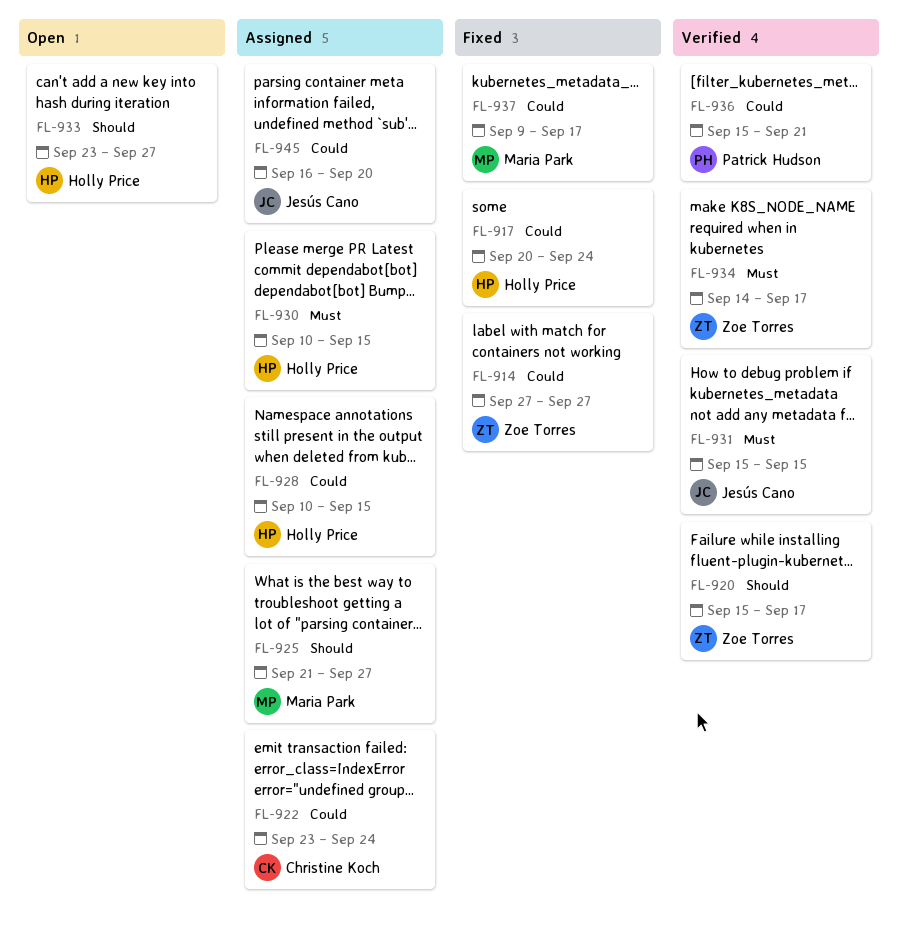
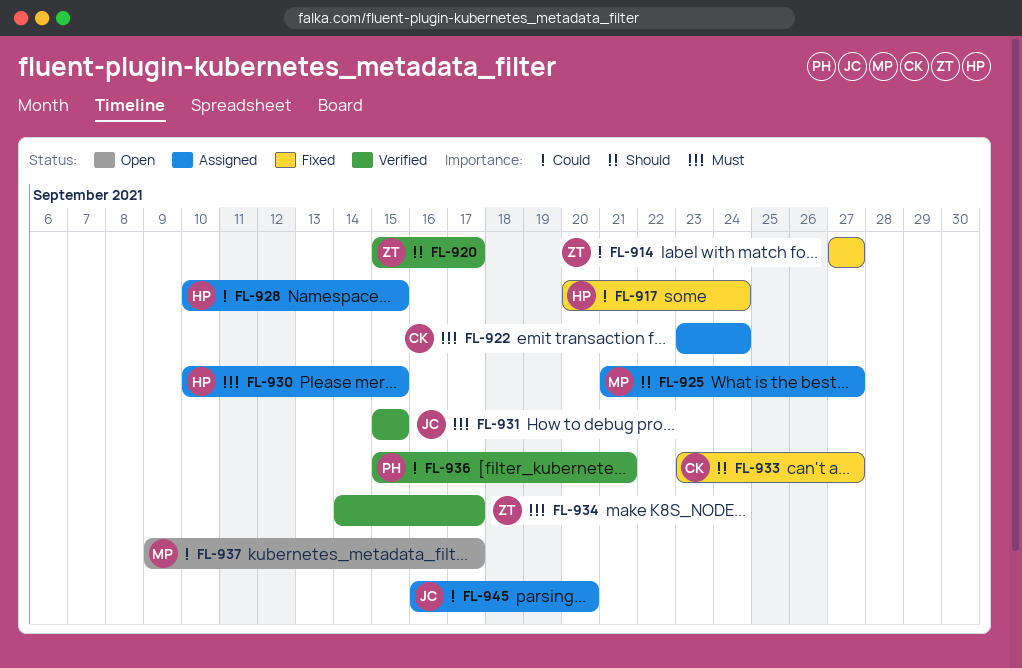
FL-922, priority: Could -> Must
FL-933, status: Open -> Fixed
FL-933, owner: Holly Price -> Christine Koch
FL-937, status: Fixed -> Open

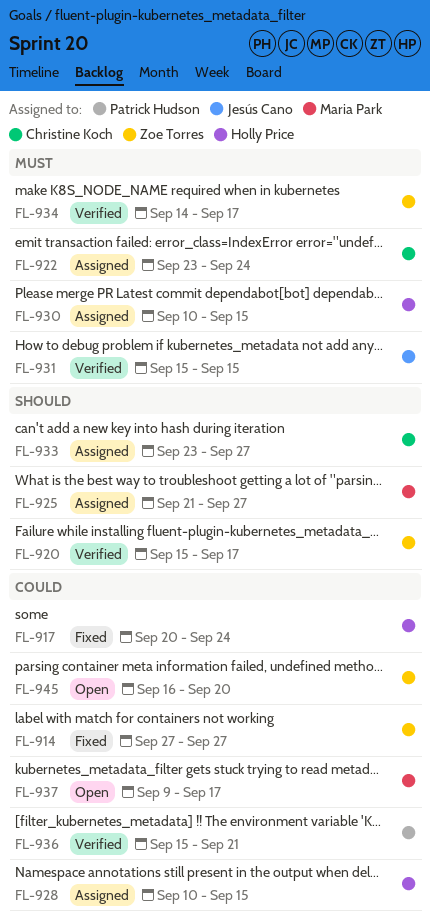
FL-933, status: Fixed -> Assigned
FL-945, status: Assigned -> Open
FL-945, owner: Jesús Cano -> Zoe Torres

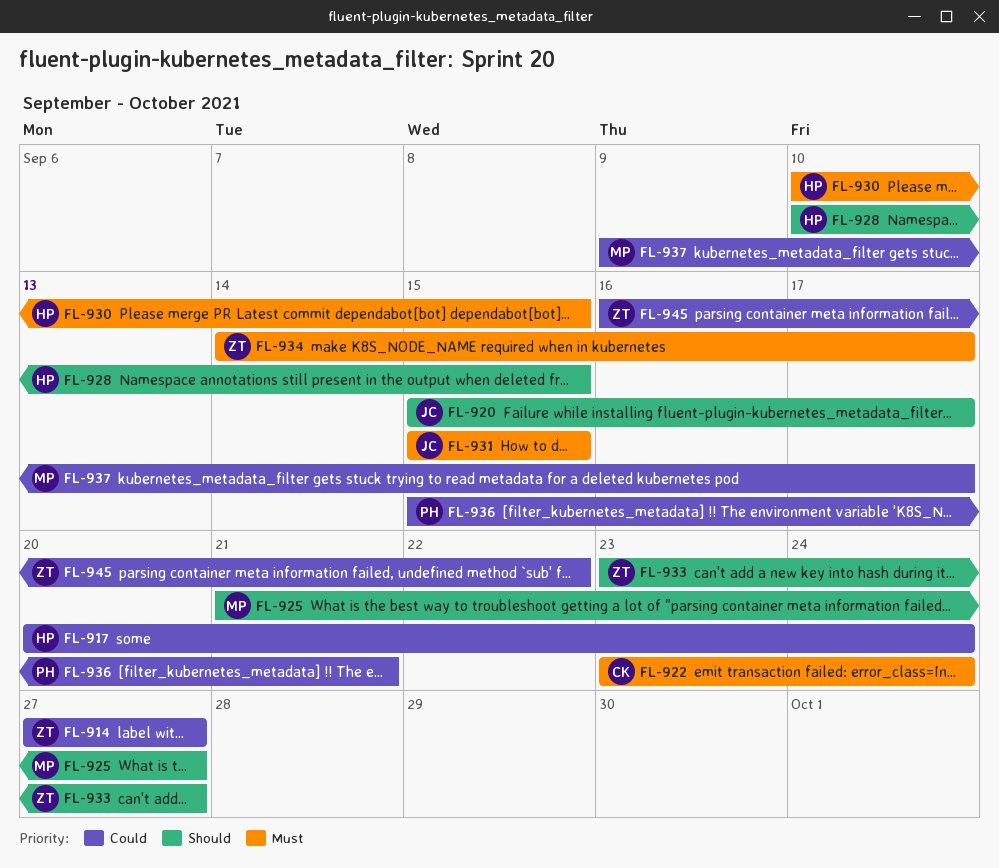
FL-920, owner: Zoe Torres -> Jesús Cano
FL-928, priority: Could -> Should
FL-933, owner: Christine Koch -> Zoe Torres
FL-945, due: Sep 20 -> Sep 22

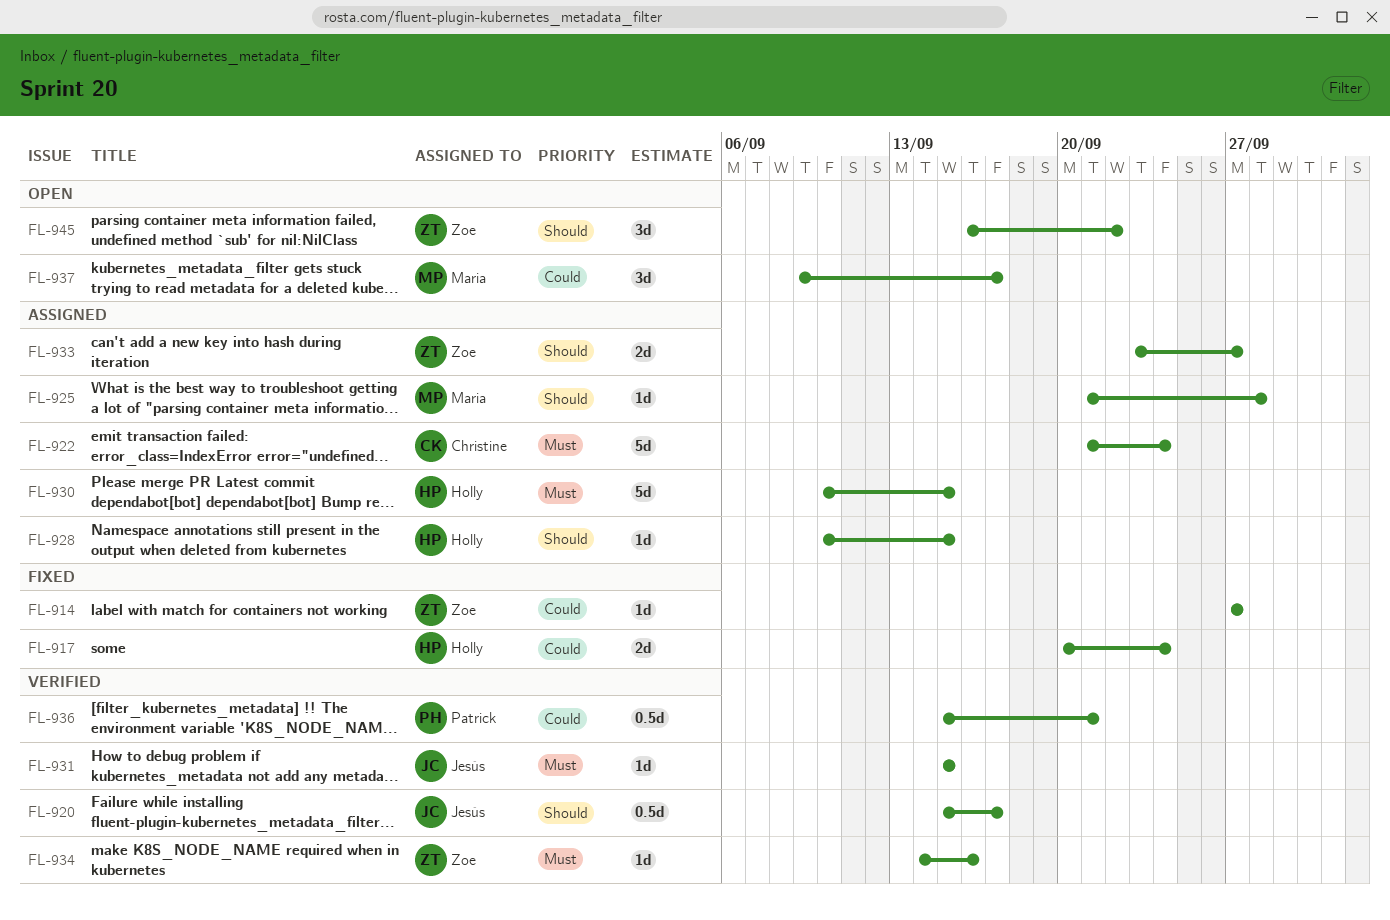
FL-922, start: Sep 23 -> Sep 21
FL-925, due: Sep 27 -> Sep 28
FL-934, due: Sep 17 -> Sep 16
FL-945, priority: Could -> Should

